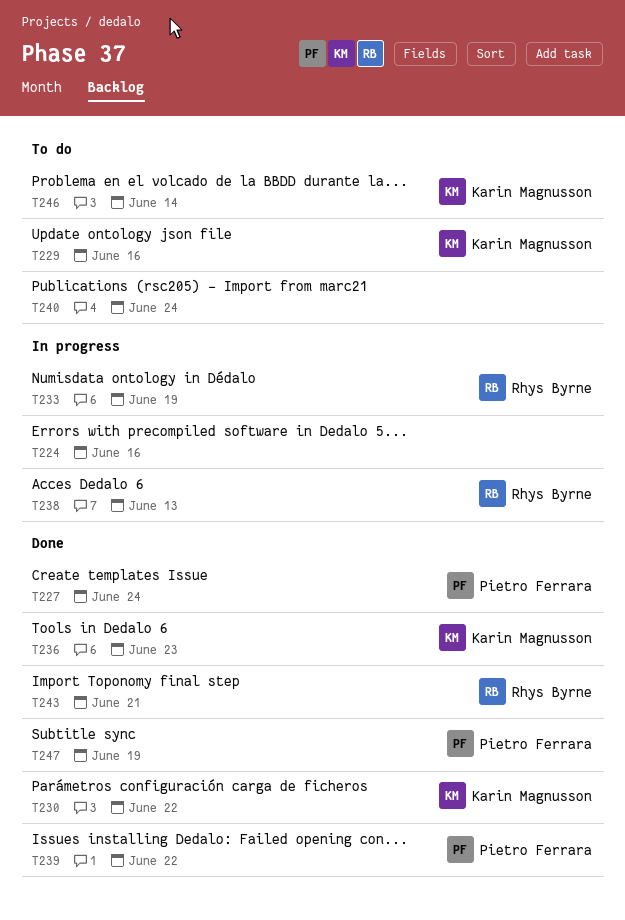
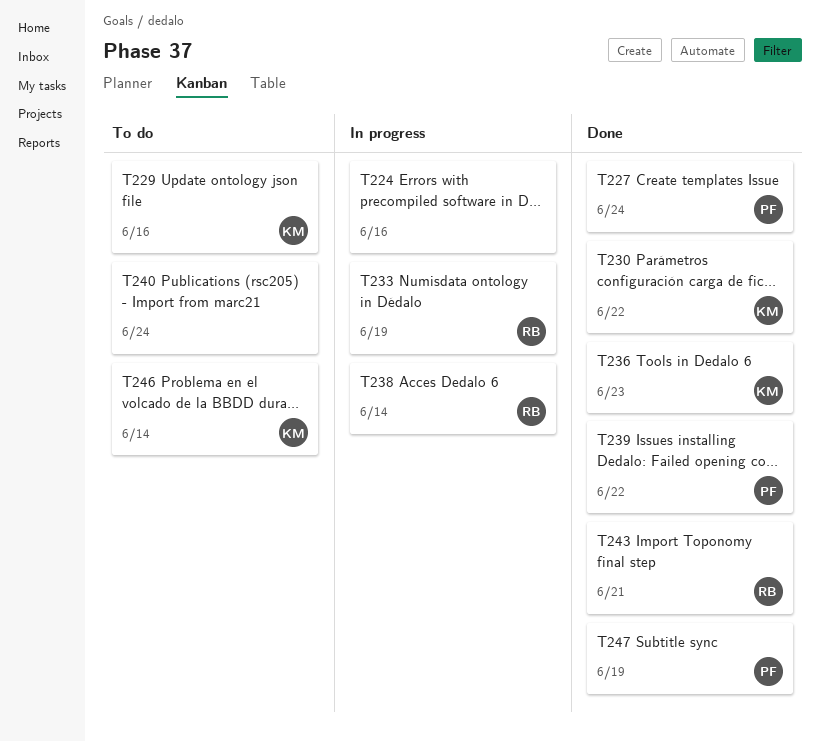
T238, due: Jun 13 -> Jun 14

